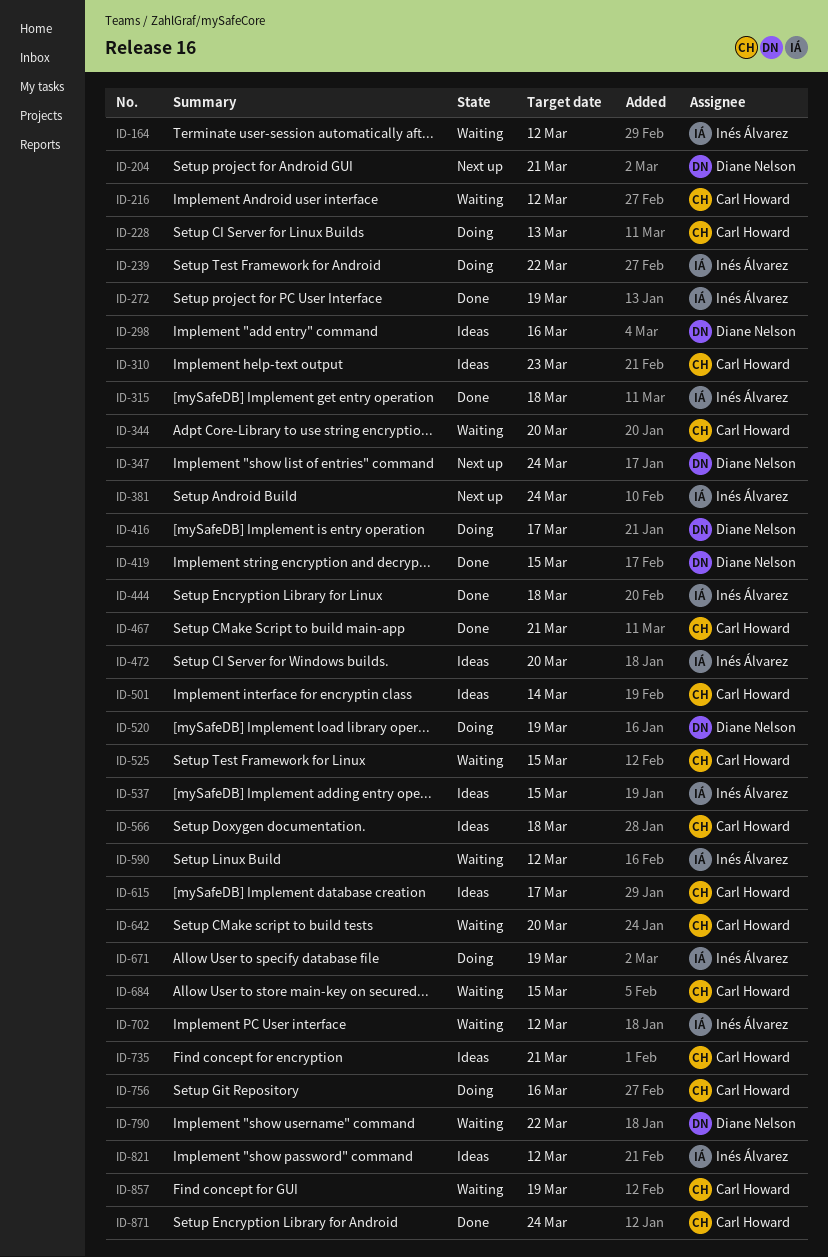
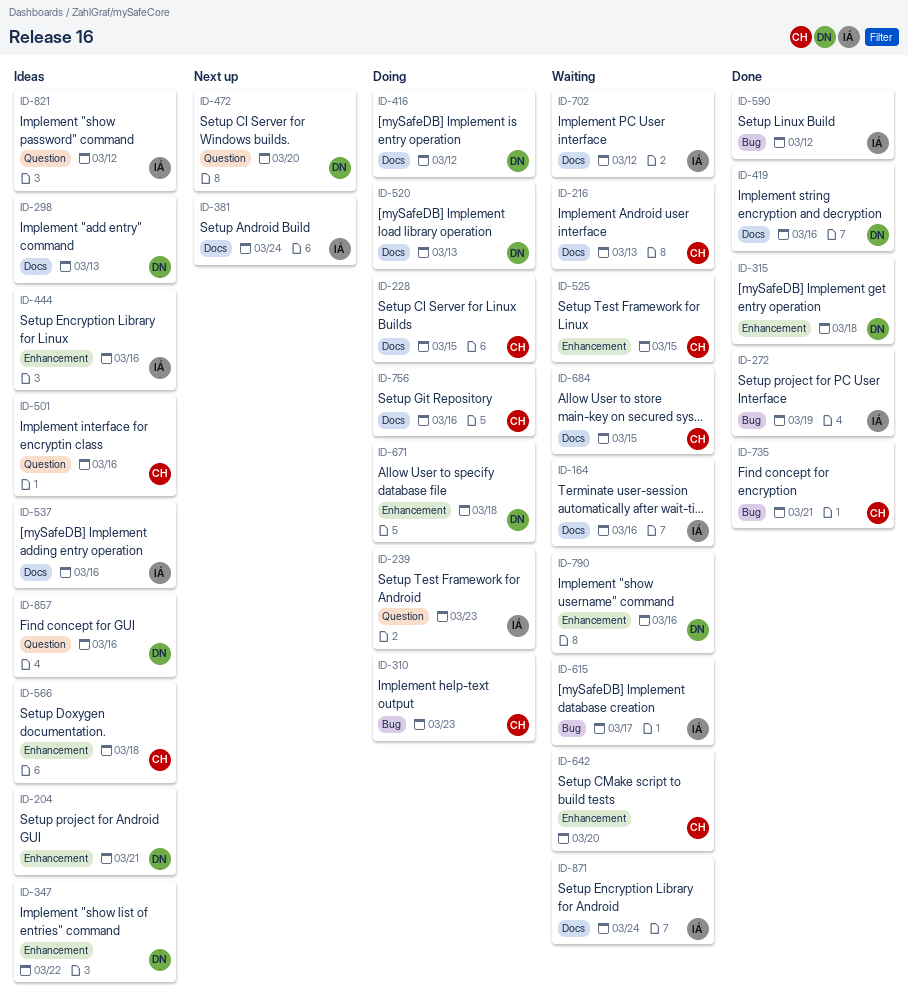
ID-164, due: Mar 12 -> Mar 16
ID-204, status: Next up -> Ideas
ID-216, due: Mar 12 -> Mar 13
ID-228, due: Mar 13 -> Mar 15
ID-239, due: Mar 22 -> Mar 23
ID-298, due: Mar 16 -> Mar 13
ID-310, status: Ideas -> Doing
ID-315, owner: Inés Álvarez -> Diane Nelson
ID-344: present -> none
ID-347, status: Next up -> Ideas
ID-347, due: Mar 24 -> Mar 22
ID-416, due: Mar 17 -> Mar 12
ID-419, due: Mar 15 -> Mar 16
ID-444, status: Done -> Ideas
ID-444, due: Mar 18 -> Mar 16
ID-467: present -> none
ID-472, status: Ideas -> Next up
ID-472, owner: Inés Álvarez -> Diane Nelson
ID-501, due: Mar 14 -> Mar 16
ID-520, due: Mar 19 -> Mar 13
ID-537, due: Mar 15 -> Mar 16
ID-590, status: Waiting -> Done
ID-615, status: Ideas -> Waiting
ID-615, owner: Carl Howard -> Inés Álvarez
ID-671, owner: Inés Álvarez -> Diane Nelson
ID-671, due: Mar 19 -> Mar 18
ID-735, status: Ideas -> Done
ID-790, due: Mar 22 -> Mar 16
ID-857, status: Waiting -> Ideas
ID-857, owner: Carl Howard -> Diane Nelson
ID-857, due: Mar 19 -> Mar 16
ID-871, status: Done -> Waiting
ID-871, owner: Carl Howard -> Inés Álvarez

